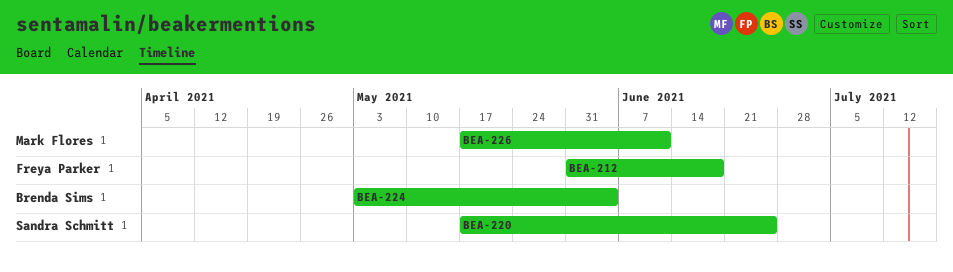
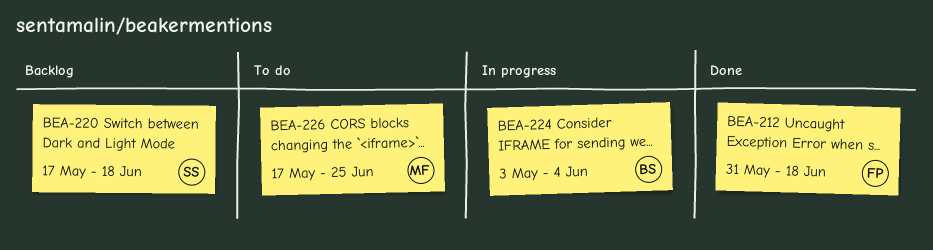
BEA-220, due: Jun 25 -> Jun 18
BEA-226, due: Jun 11 -> Jun 25

